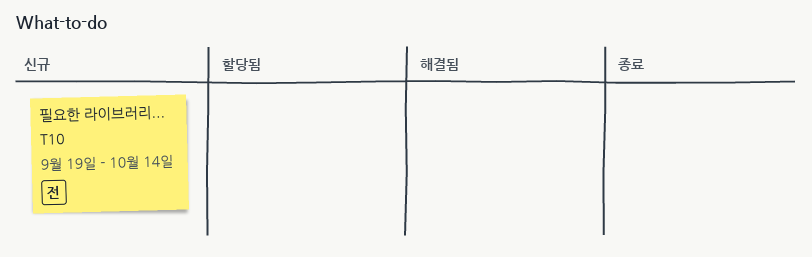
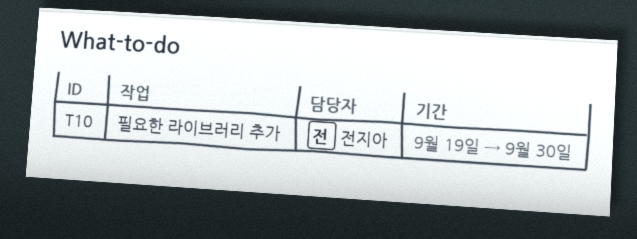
T10, due: Oct 14 -> Sep 30

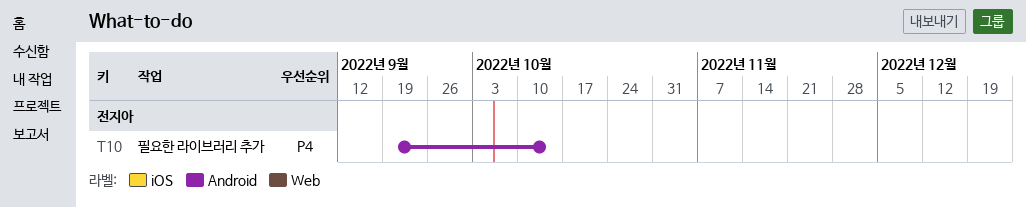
T10, due: Sep 30 -> Oct 14

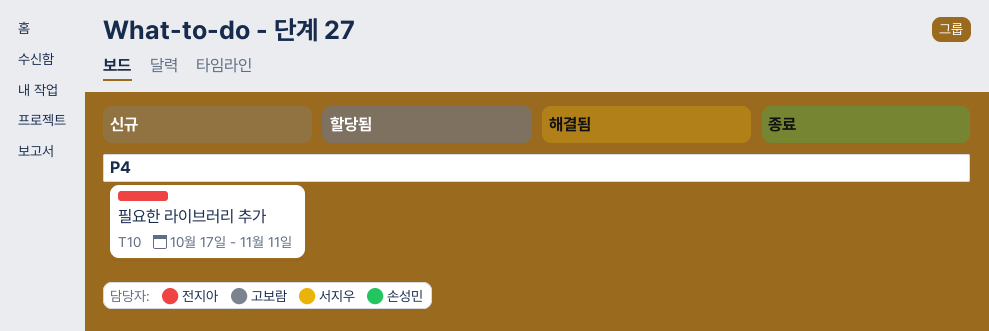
T10, start: Sep 19 -> Oct 17
T10, due: Oct 14 -> Nov 11

